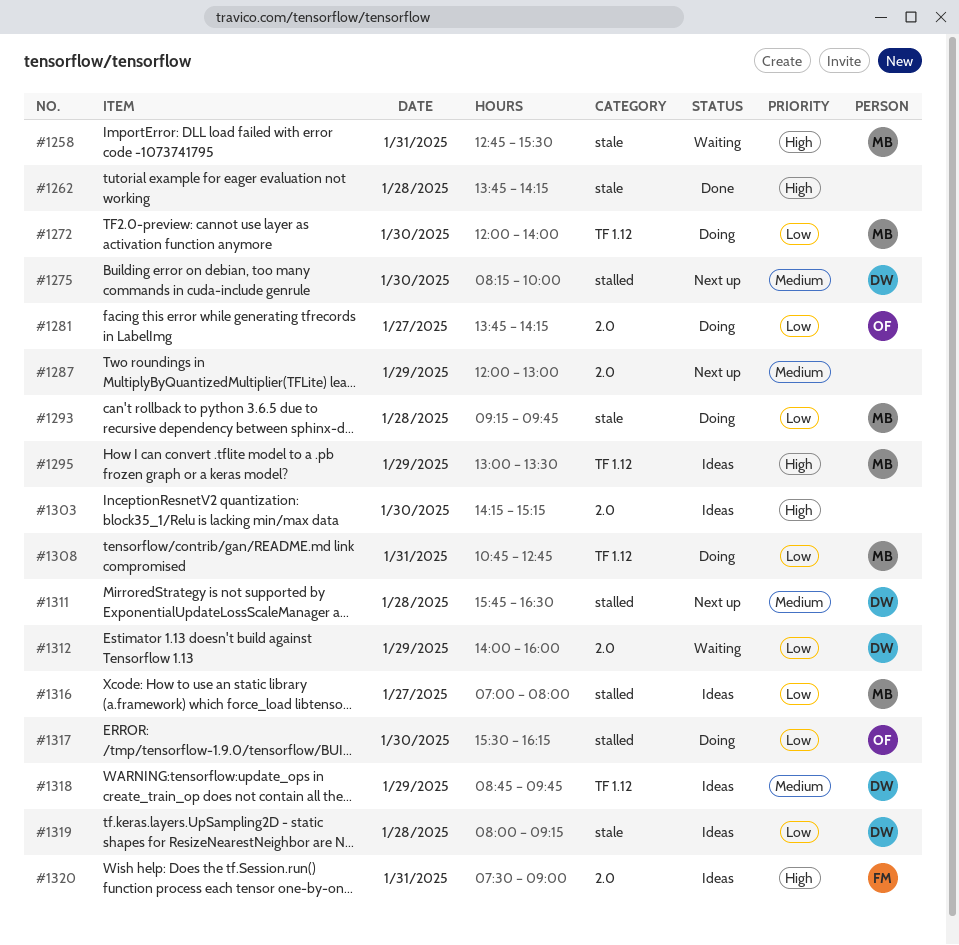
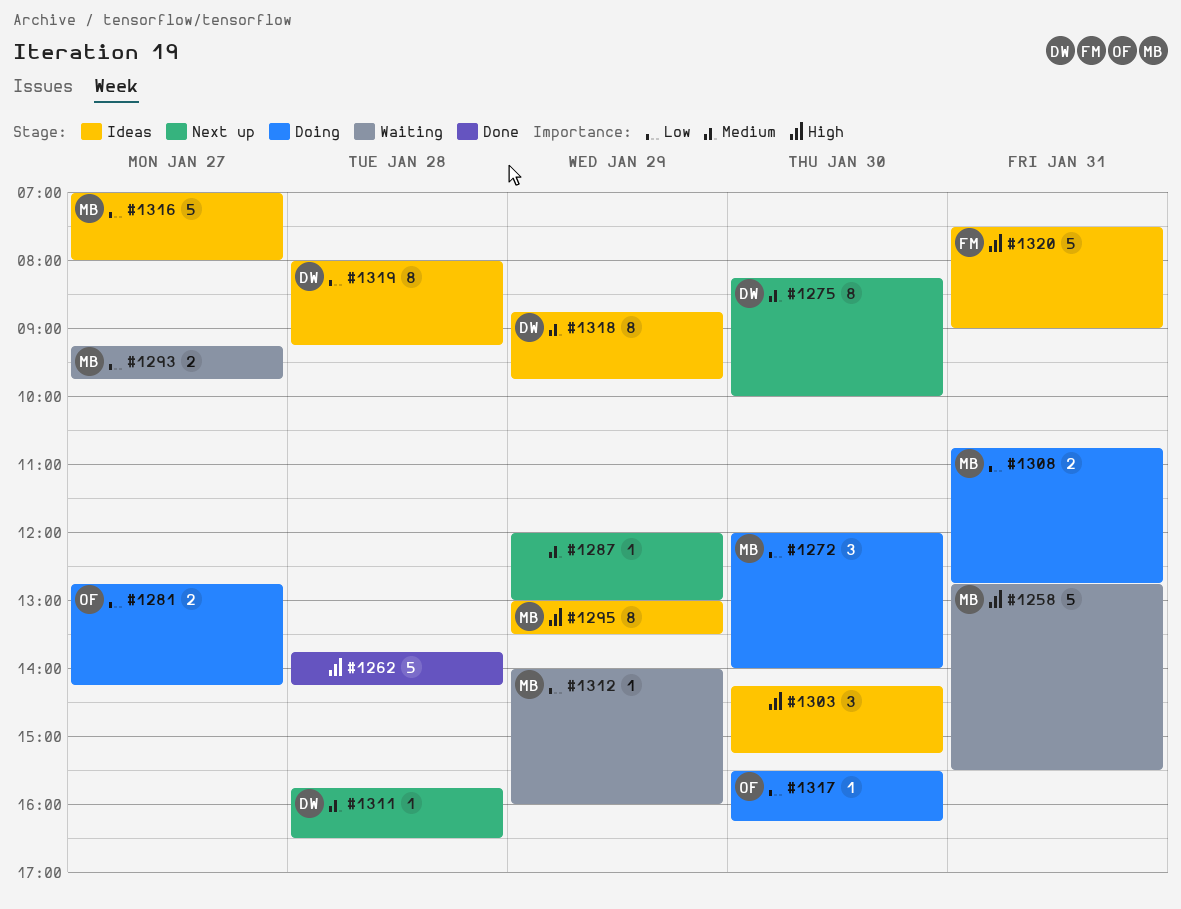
#1281, begins: 13:45 -> 12:45
#1293, status: Doing -> Waiting
#1293, day: Jan 28 -> Jan 27
#1312, owner: DW -> MB

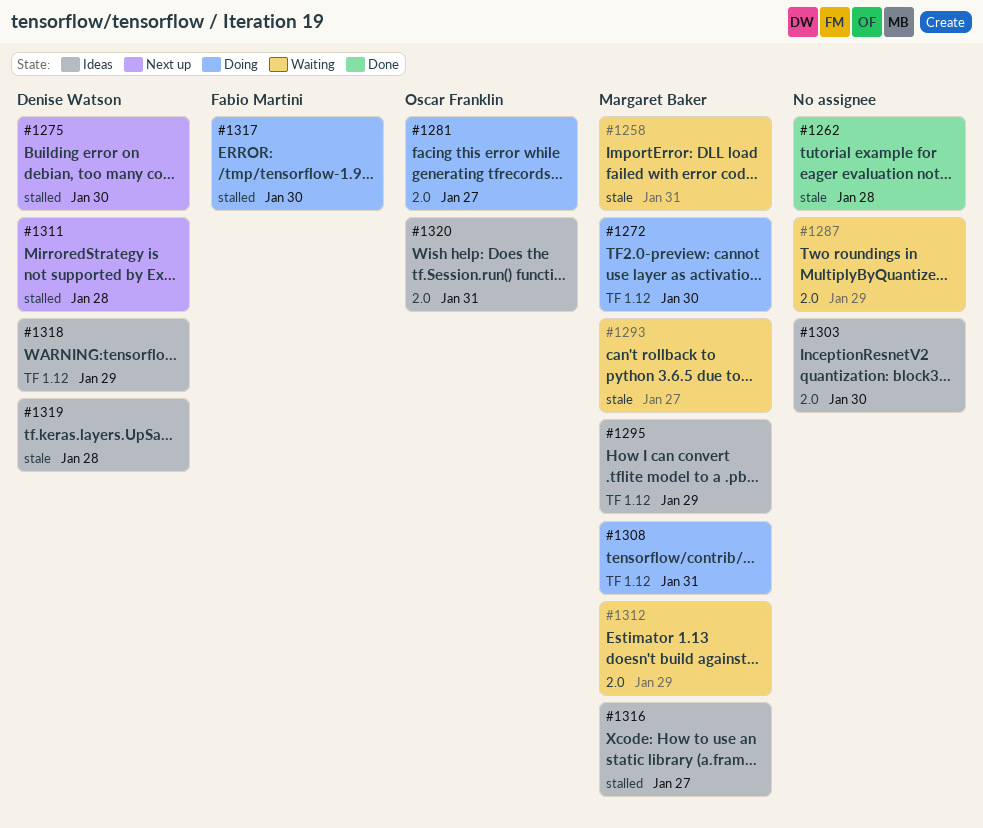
#1287, status: Next up -> Waiting
#1317, owner: Oscar Franklin -> Fabio Martini
#1320, owner: Fabio Martini -> Oscar Franklin

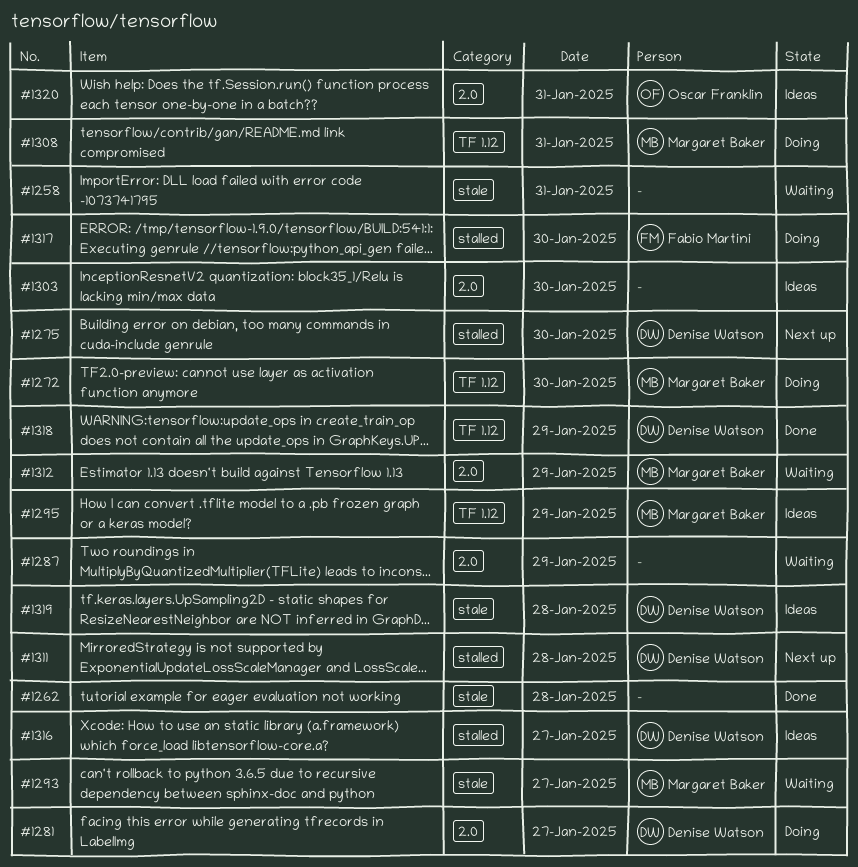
#1258, owner: Margaret Baker -> none
#1281, owner: Oscar Franklin -> Denise Watson
#1316, owner: Margaret Baker -> Denise Watson
#1318, status: Ideas -> Done

